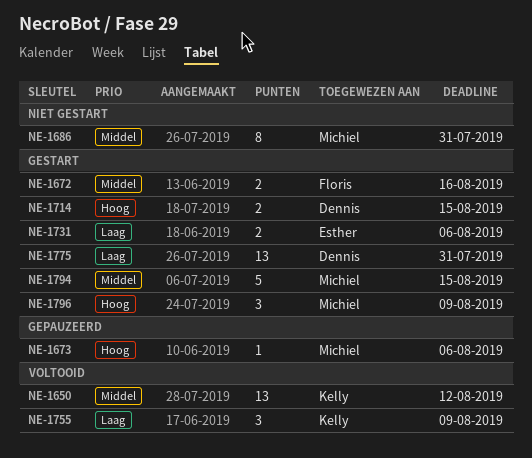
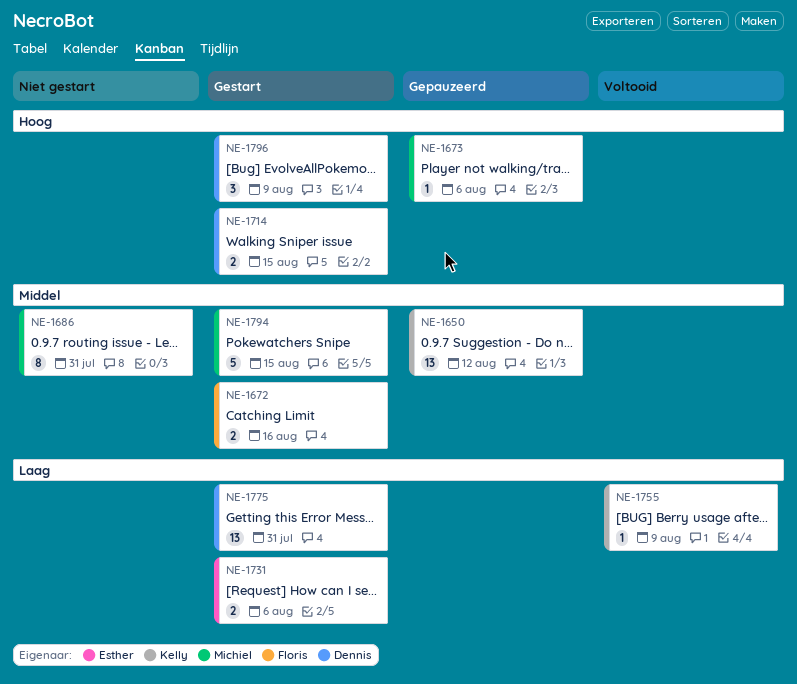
NE-1650, status: Voltooid -> Gepauzeerd
NE-1755, estimate: 3 -> 1
NE-1796, owner: Michiel -> Dennis

